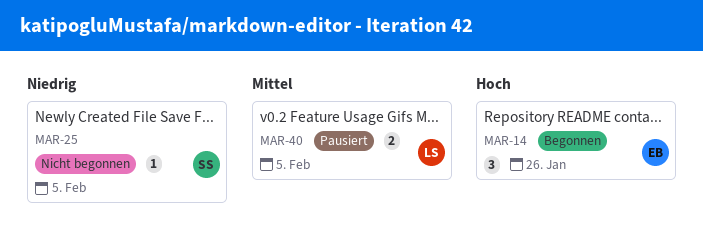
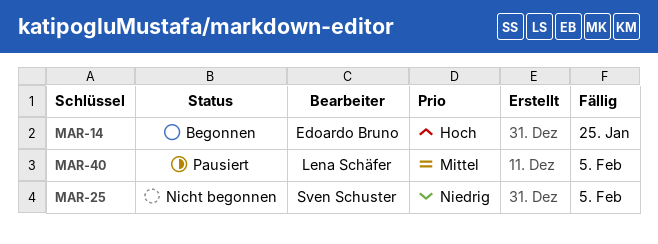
MAR-14, due: Jan 26 -> Jan 25

